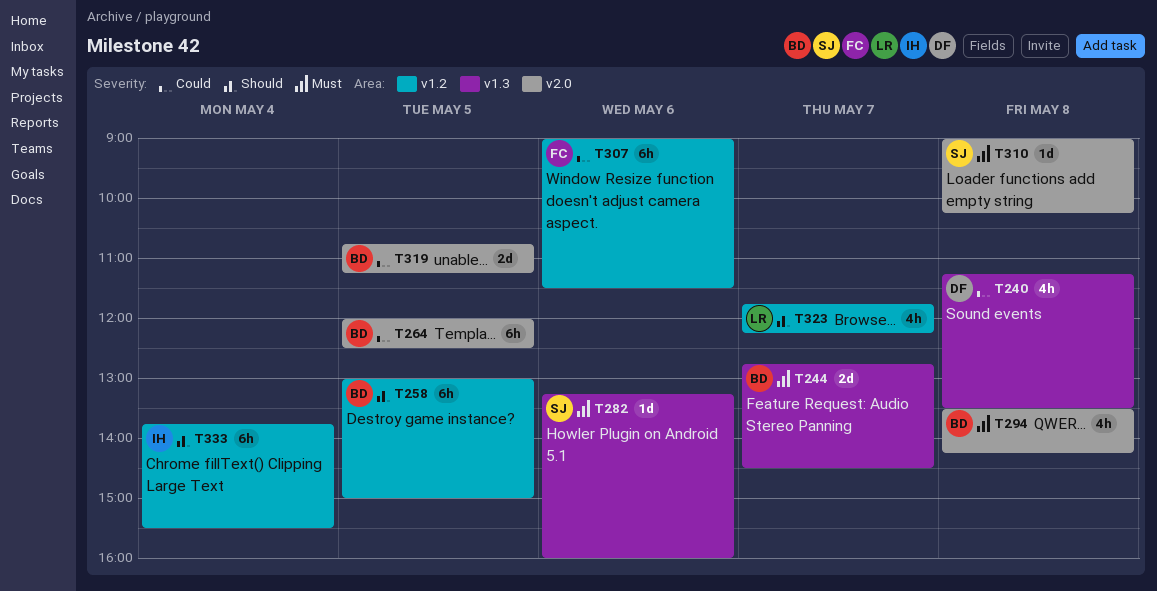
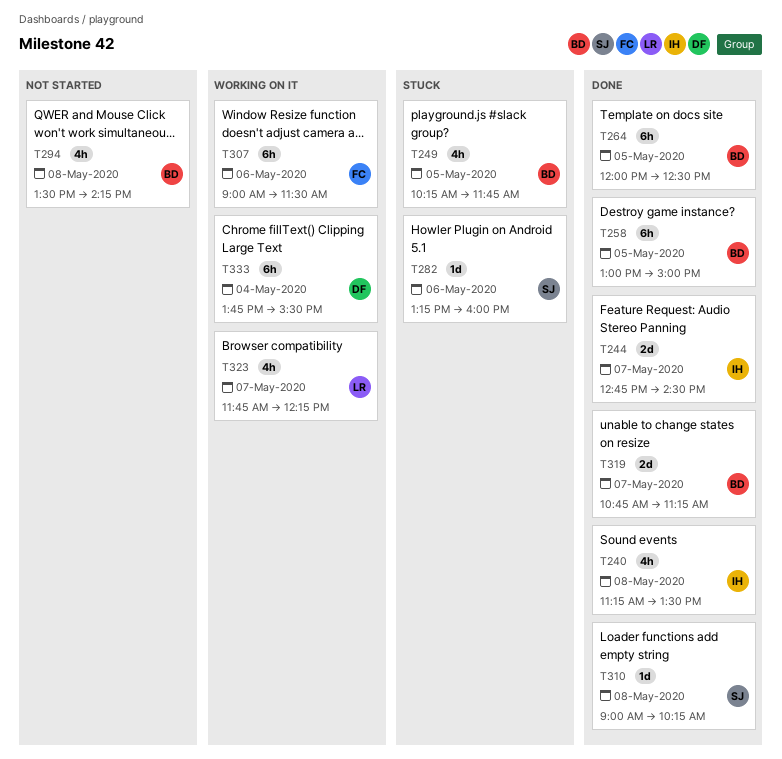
T240, owner: DF -> IH
T244, owner: BD -> IH
T249: none -> present
T319, day: May 5 -> May 7
T333, owner: IH -> DF

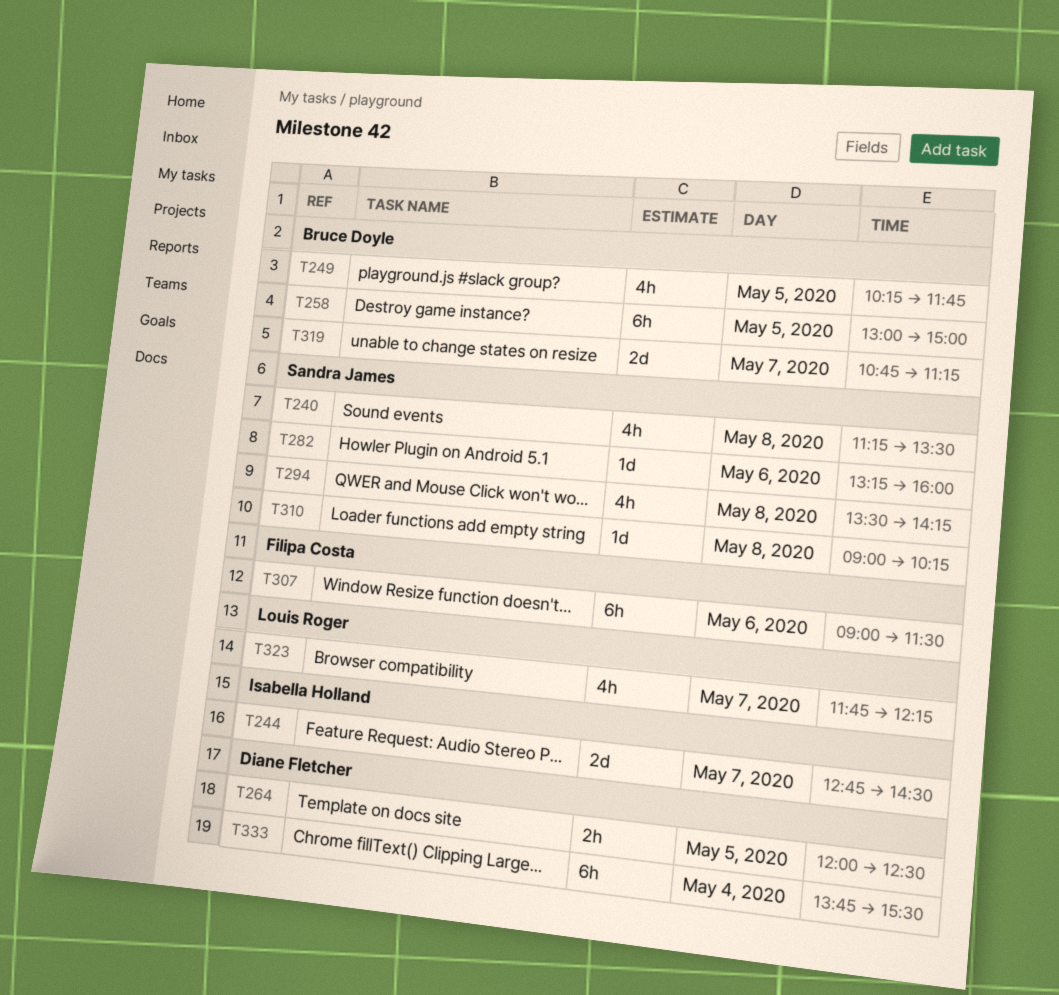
T240, owner: Isabella Holland -> Sandra James
T264, owner: Bruce Doyle -> Diane Fletcher
T264, estimate: 6h -> 2h
T294, owner: Bruce Doyle -> Sandra James

